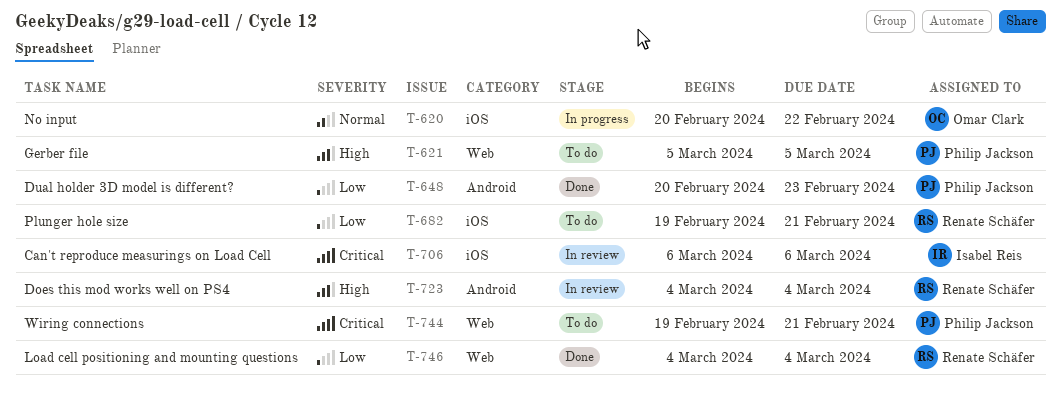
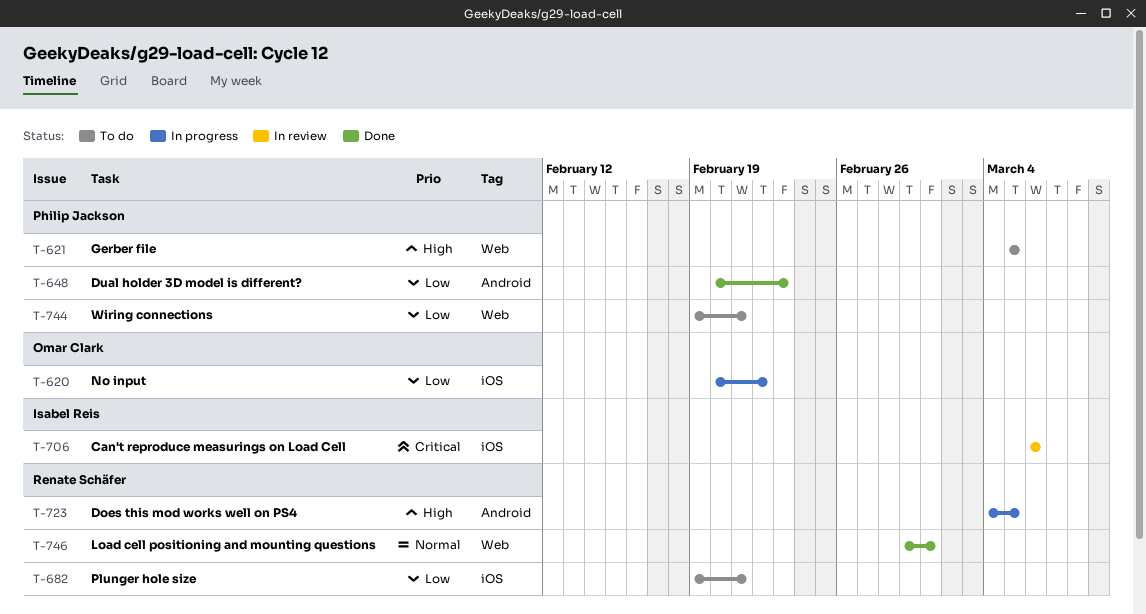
T-620, priority: Normal -> Low
T-723, status: In review -> In progress
T-723, due: Mar 4 -> Mar 5
T-744, priority: Critical -> Low
T-746, priority: Low -> Normal
T-746, start: Mar 4 -> Feb 29
T-746, due: Mar 4 -> Mar 1

